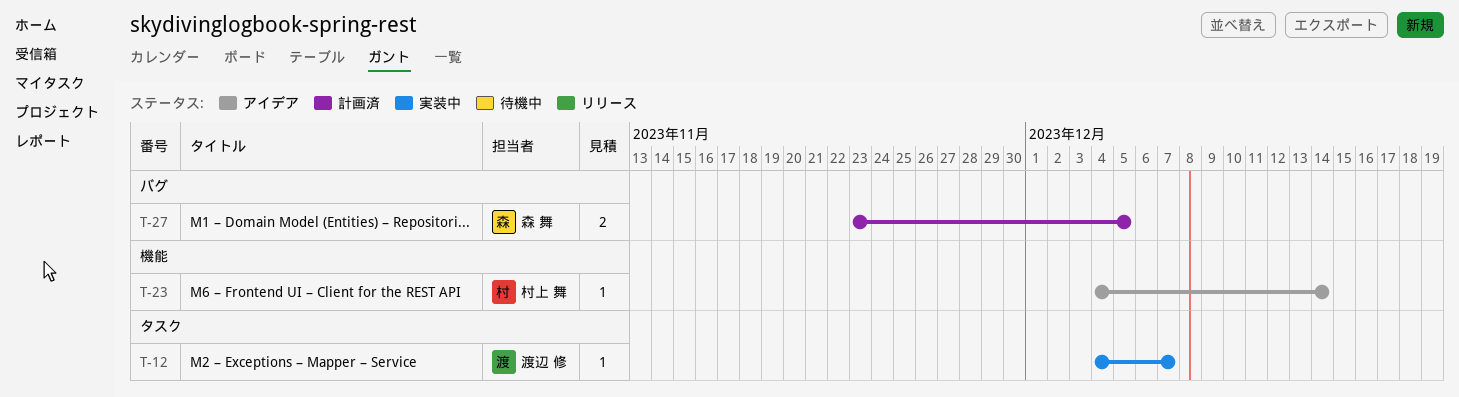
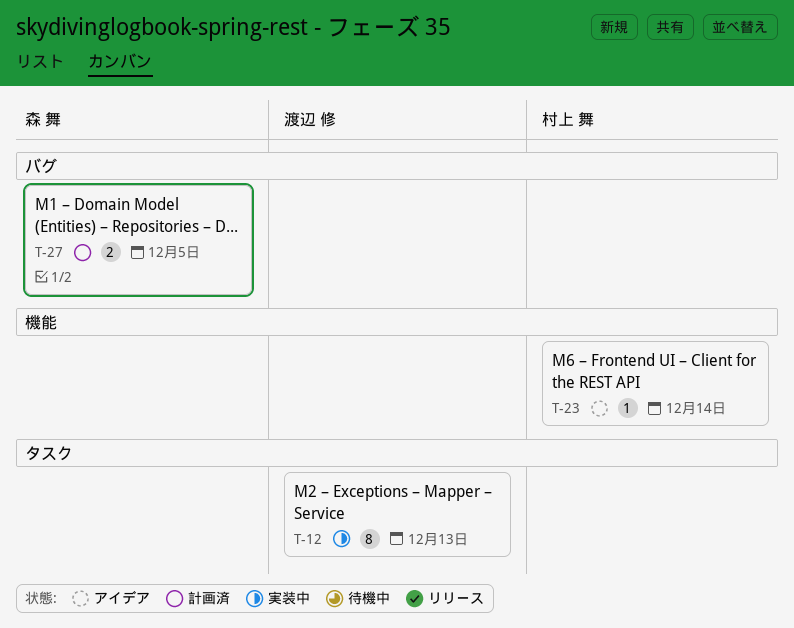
T-12, estimate: 1 -> 8
T-12, due: Dec 7 -> Dec 13

